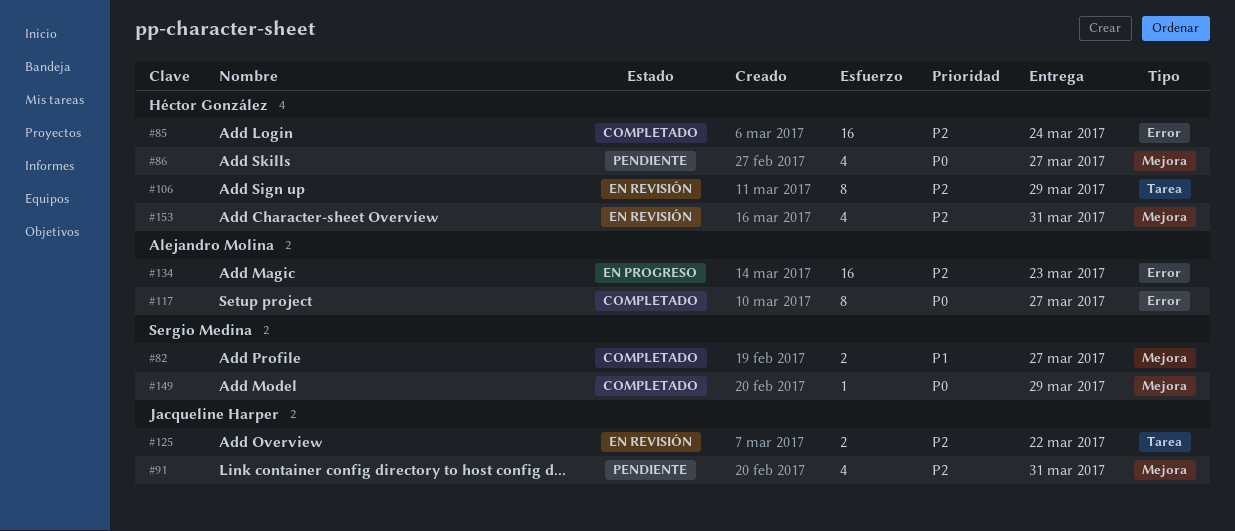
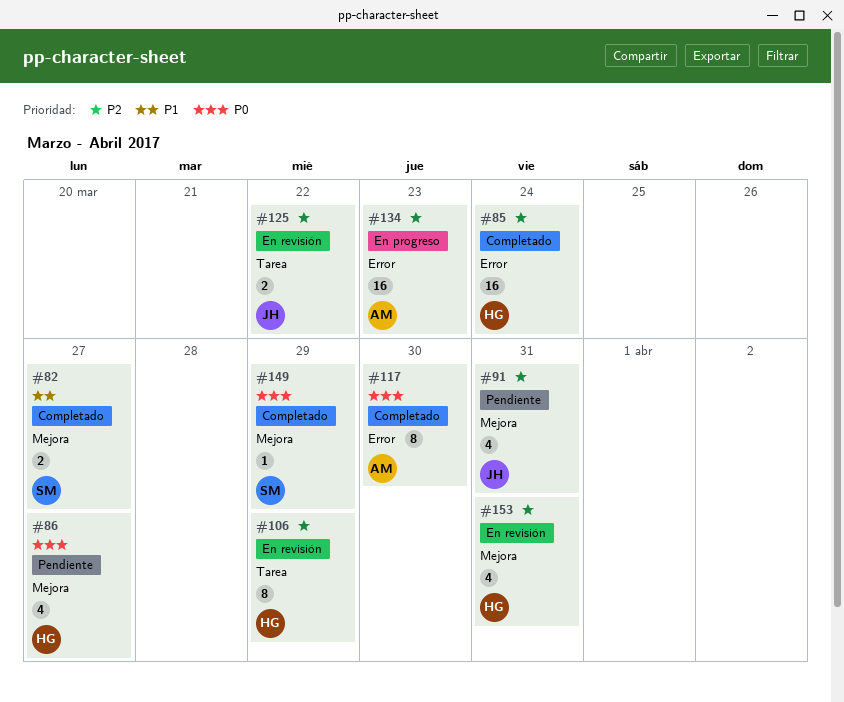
#117, due: Mar 27 -> Mar 30

